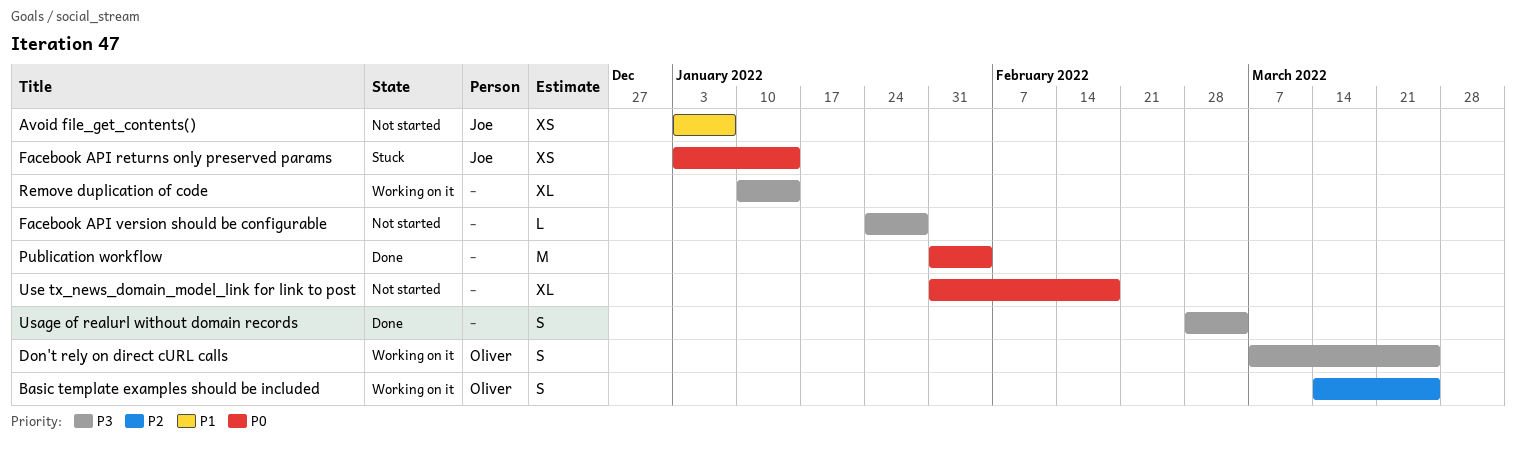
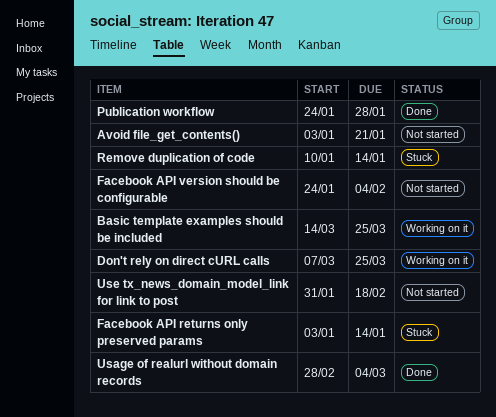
Avoid file_get_contents(), due: Jan 7 -> Jan 21
Facebook API version should be configurable, due: Jan 28 -> Feb 4
Publication workflow, start: Jan 31 -> Jan 24
Publication workflow, due: Feb 4 -> Jan 28
Remove duplication of code, status: Working on it -> Stuck

